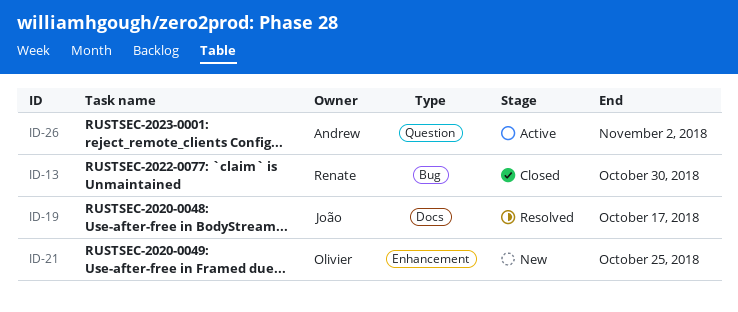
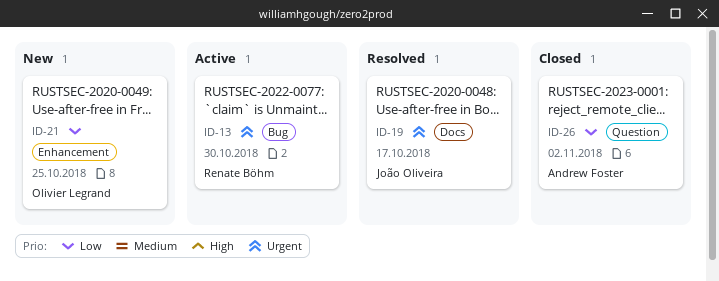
ID-13, status: Closed -> Active
ID-26, status: Active -> Closed

